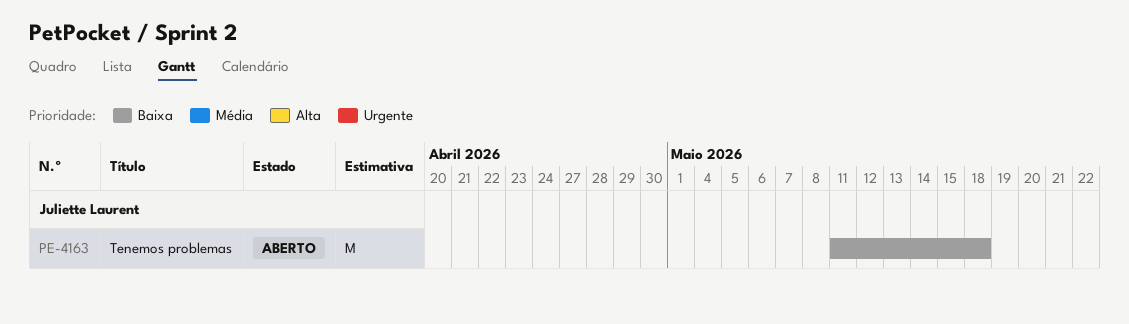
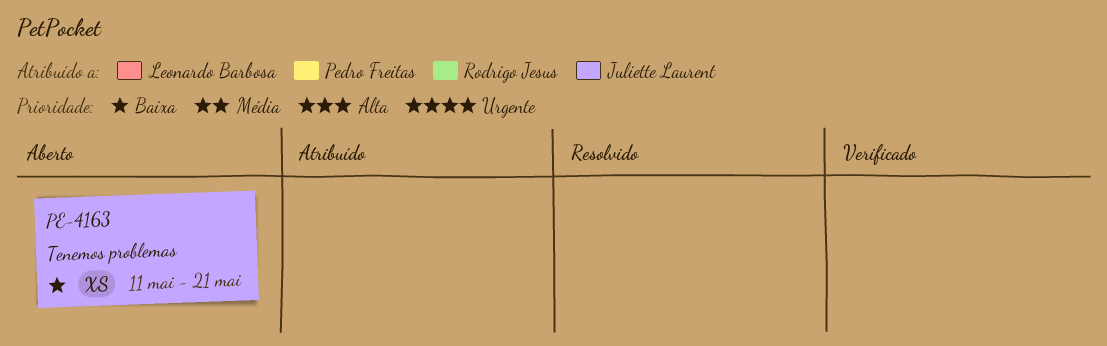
PE-4163, estimate: M -> XS
PE-4163, due: May 18 -> May 21

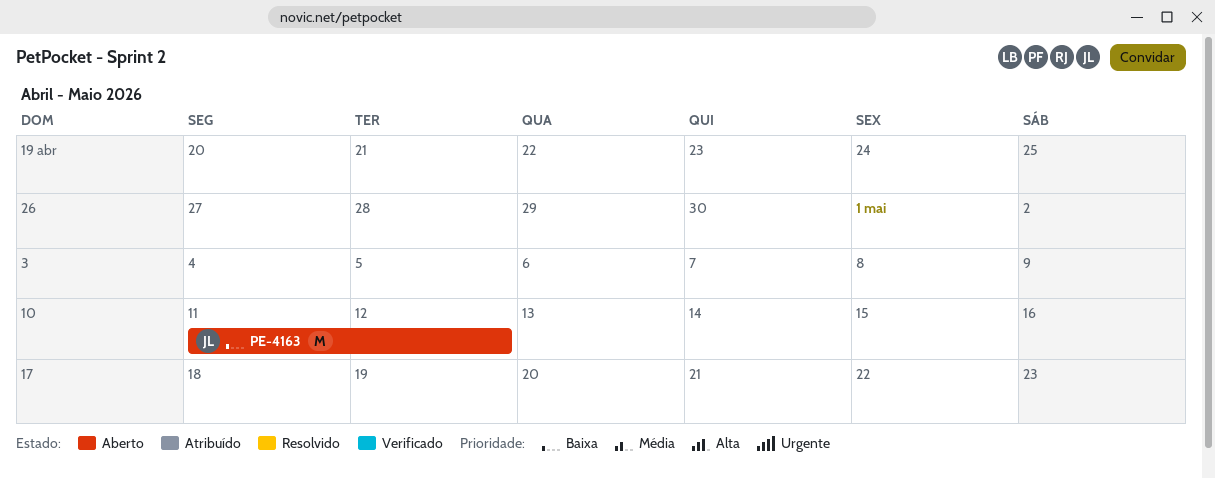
PE-4163, estimate: XS -> M
PE-4163, due: May 21 -> May 12

